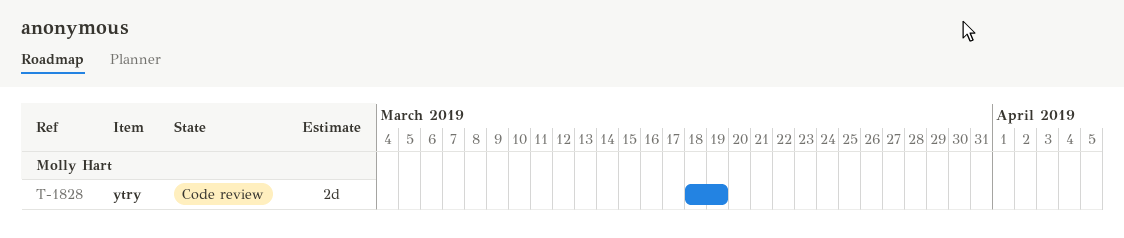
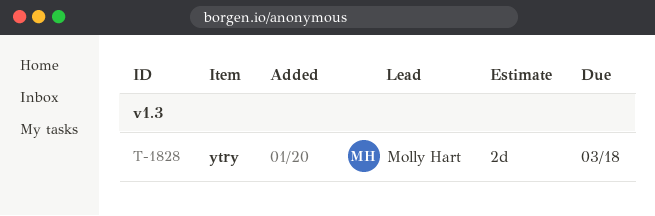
T-1828, due: Mar 19 -> Mar 18

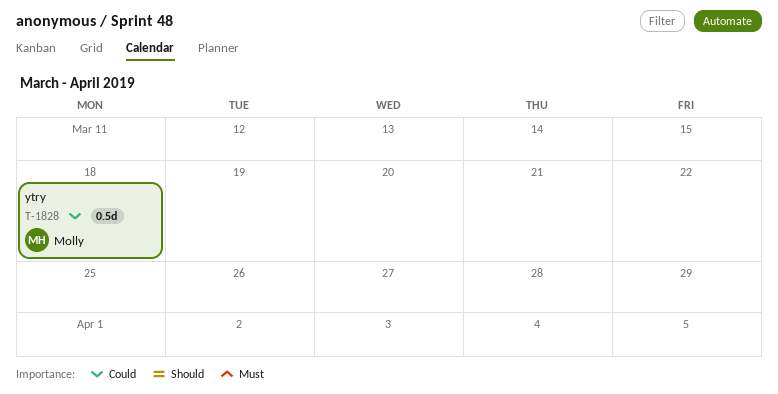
T-1828, estimate: 2d -> 0.5d

